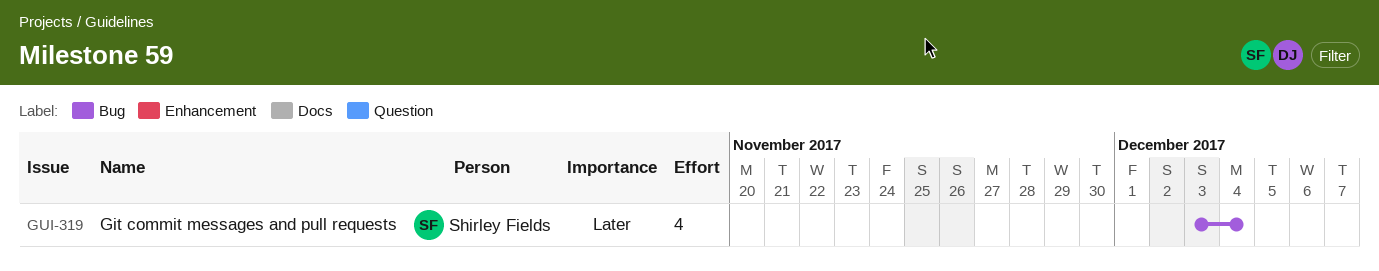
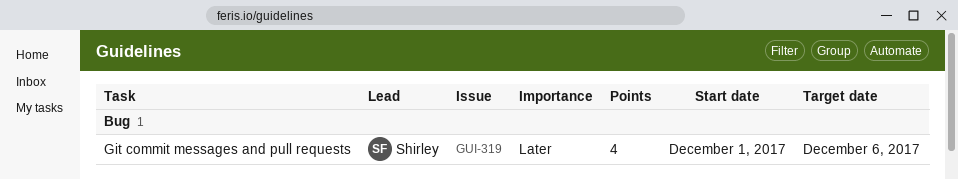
GUI-319, start: Dec 3 -> Dec 1
GUI-319, due: Dec 4 -> Dec 6

